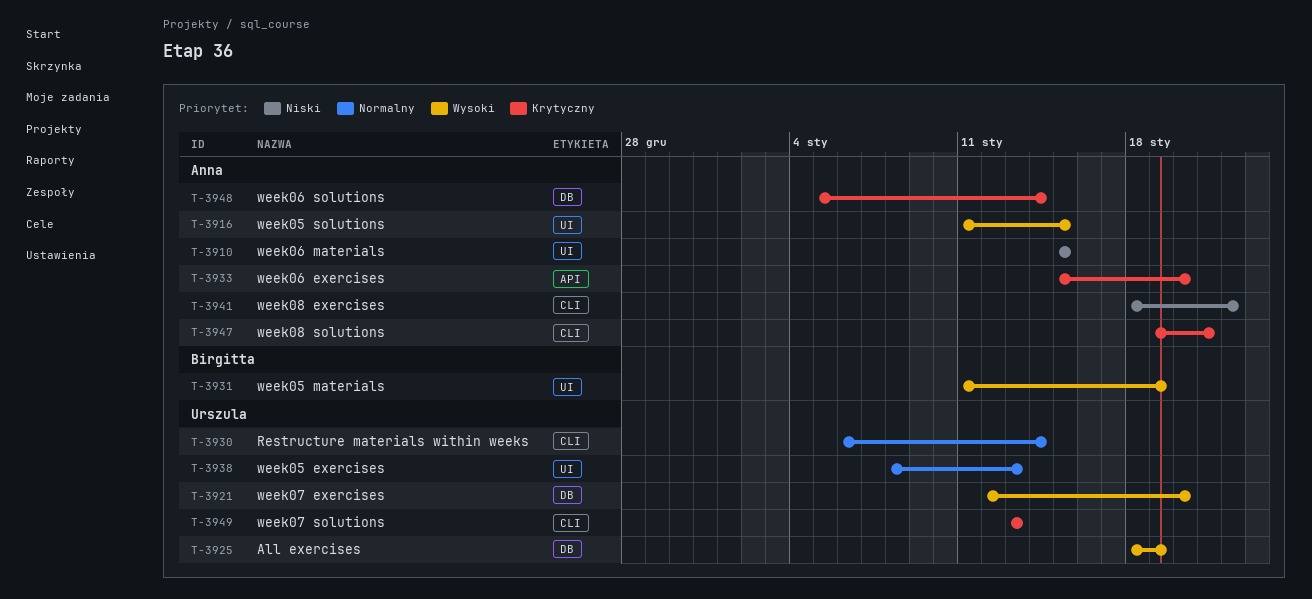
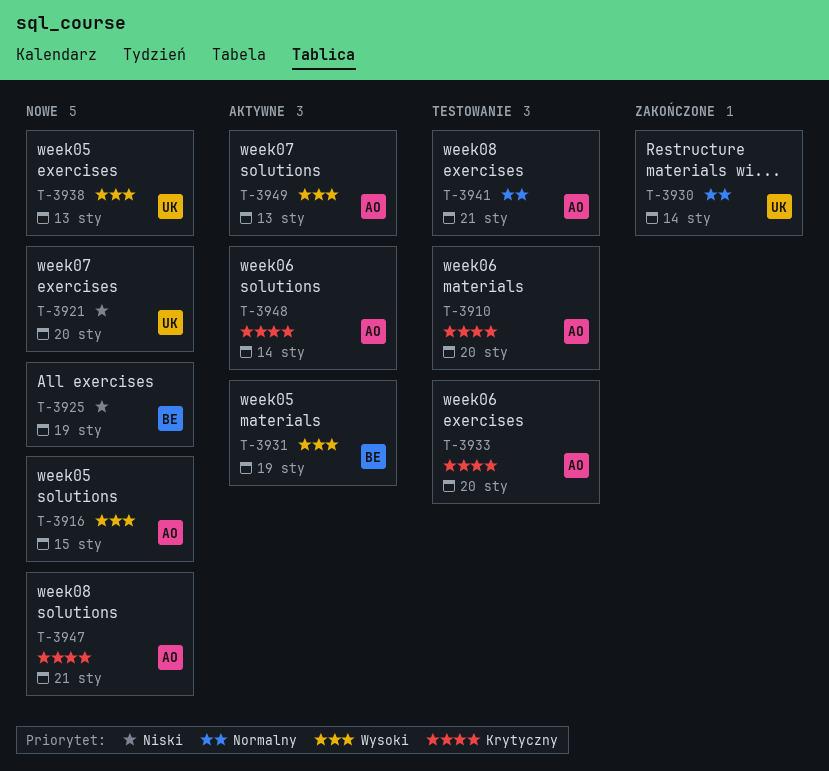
T-3910, priority: Niski -> Krytyczny
T-3910, due: Jan 15 -> Jan 20
T-3921, priority: Wysoki -> Niski
T-3925, owner: Urszula -> Birgitta
T-3925, priority: Wysoki -> Niski
T-3938, priority: Normalny -> Wysoki
T-3941, priority: Niski -> Normalny
T-3941, due: Jan 22 -> Jan 21
T-3949, owner: Urszula -> Anna
T-3949, priority: Krytyczny -> Wysoki

